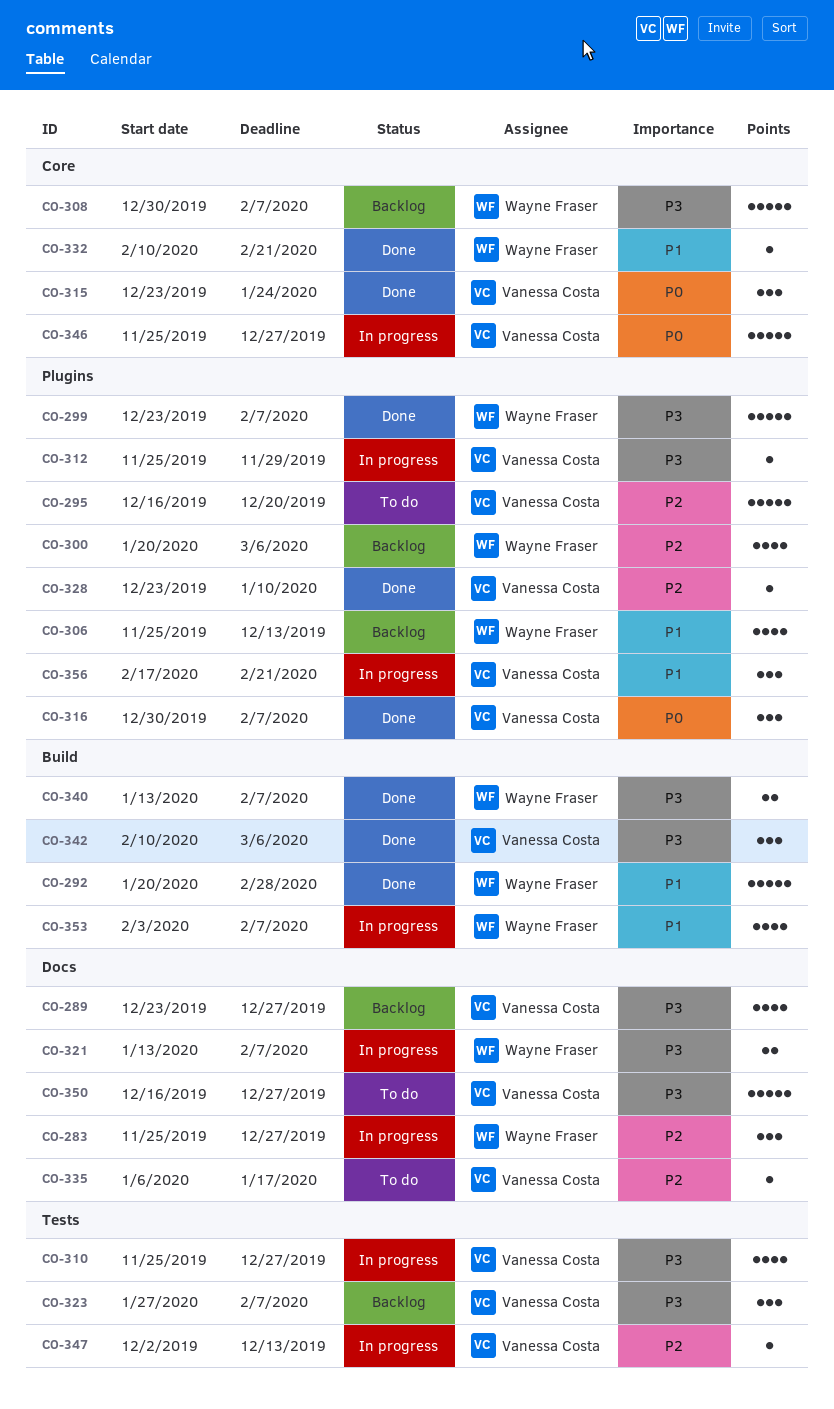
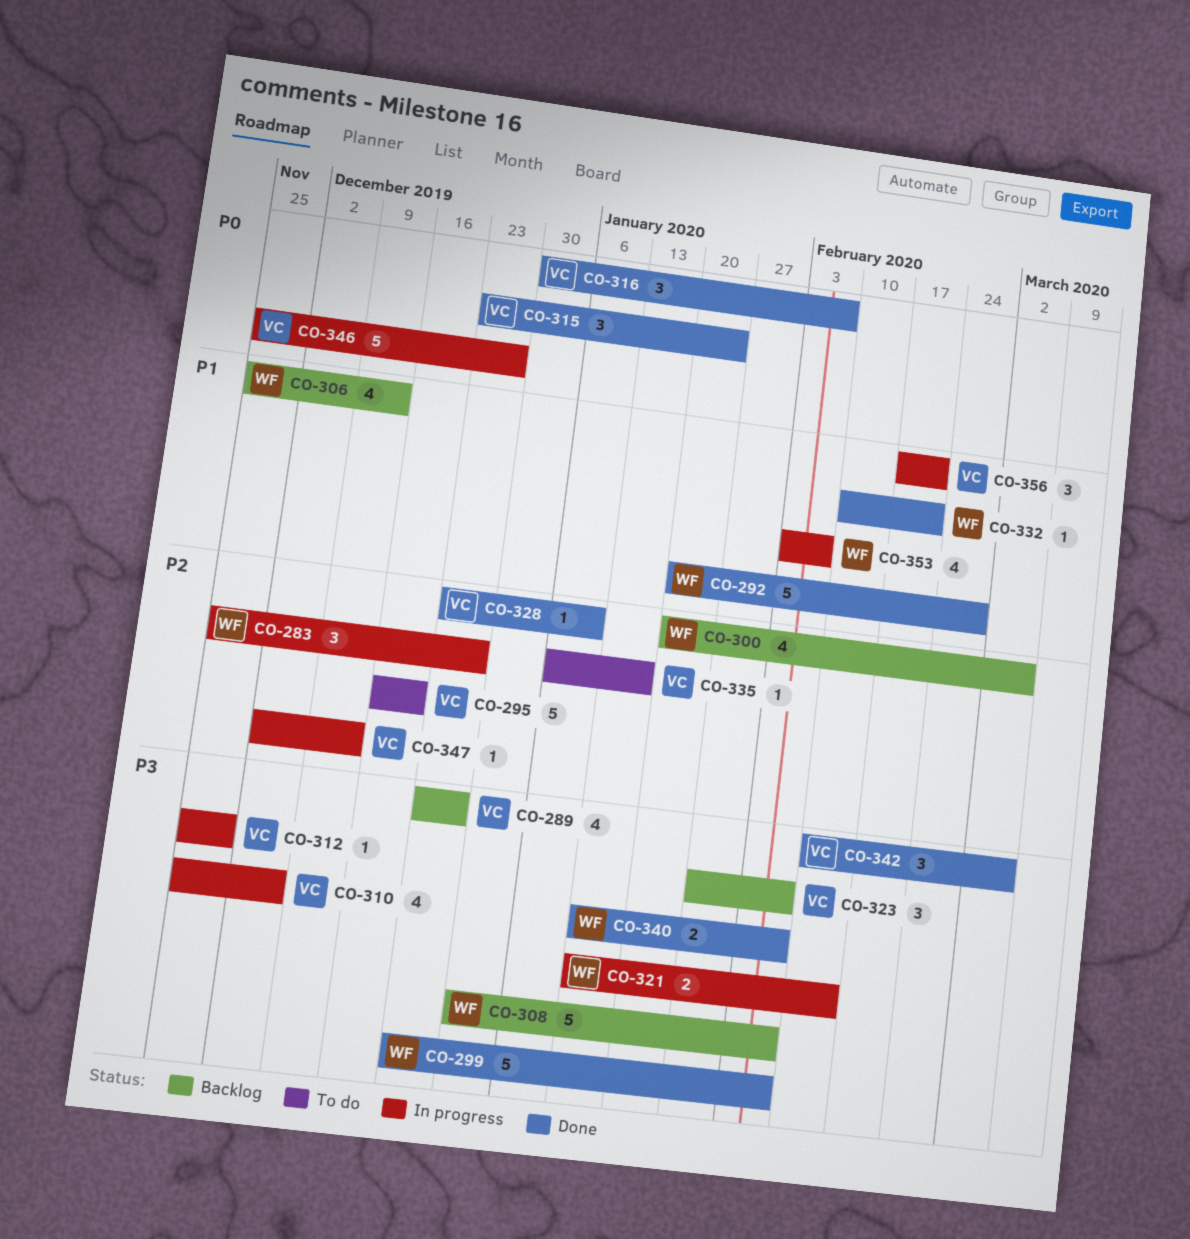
CO-310, due: Dec 27 -> Dec 6
CO-321, due: Feb 7 -> Feb 14
CO-350: present -> none

